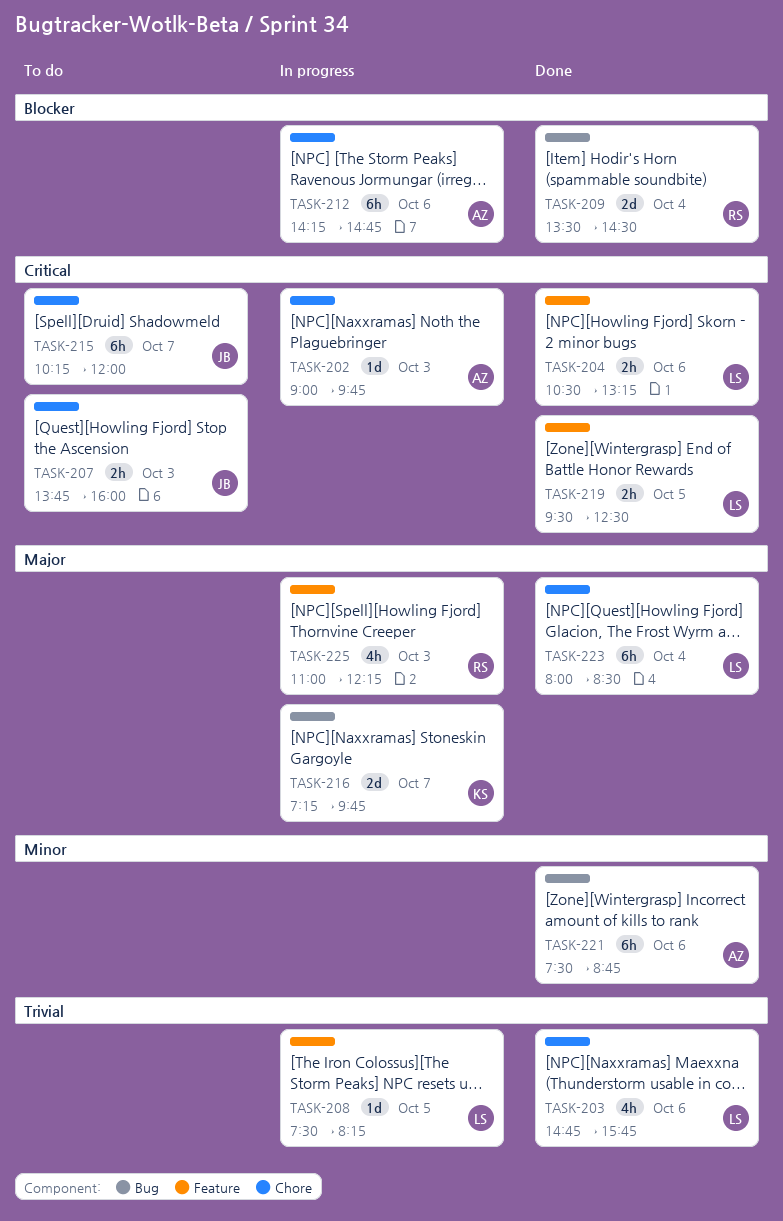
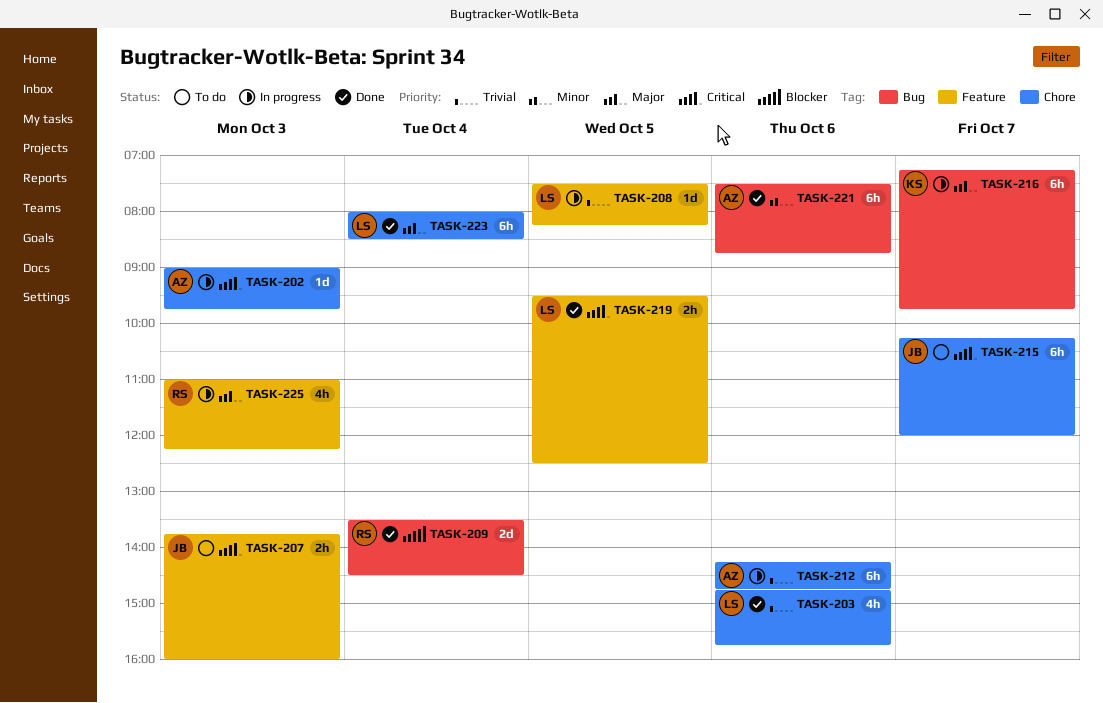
TASK-204: present -> none
TASK-207, label: Chore -> Feature
TASK-212, priority: Blocker -> Trivial
TASK-216, estimate: 2d -> 6h

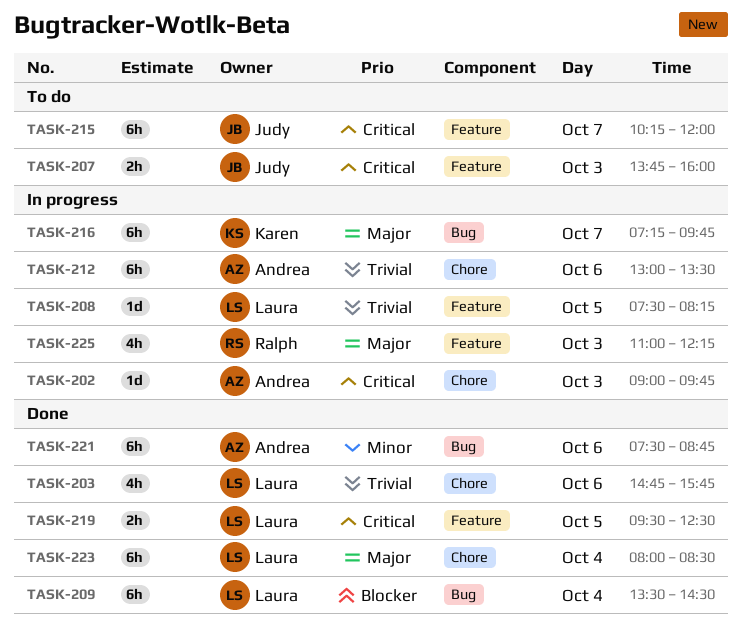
TASK-209, owner: Ralph -> Laura
TASK-209, estimate: 2d -> 6h
TASK-212, begins: 14:15 -> 13:00
TASK-212, ends: 14:45 -> 13:30
TASK-215, label: Chore -> Feature

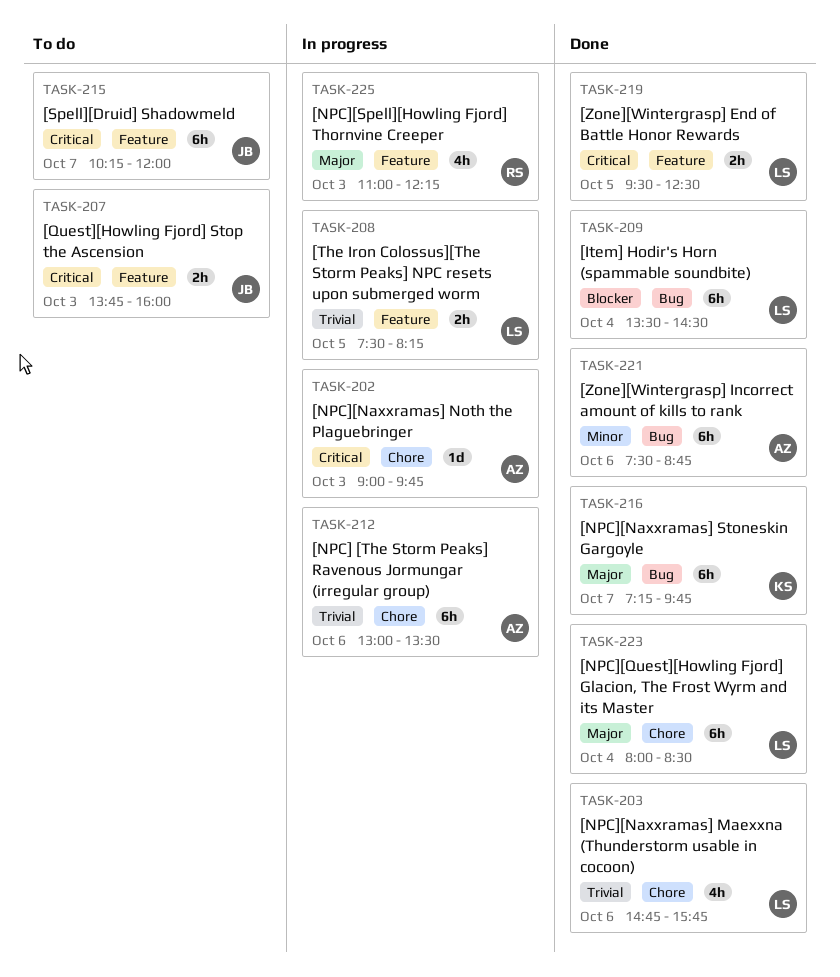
TASK-208, estimate: 1d -> 2h
TASK-216, status: In progress -> Done

